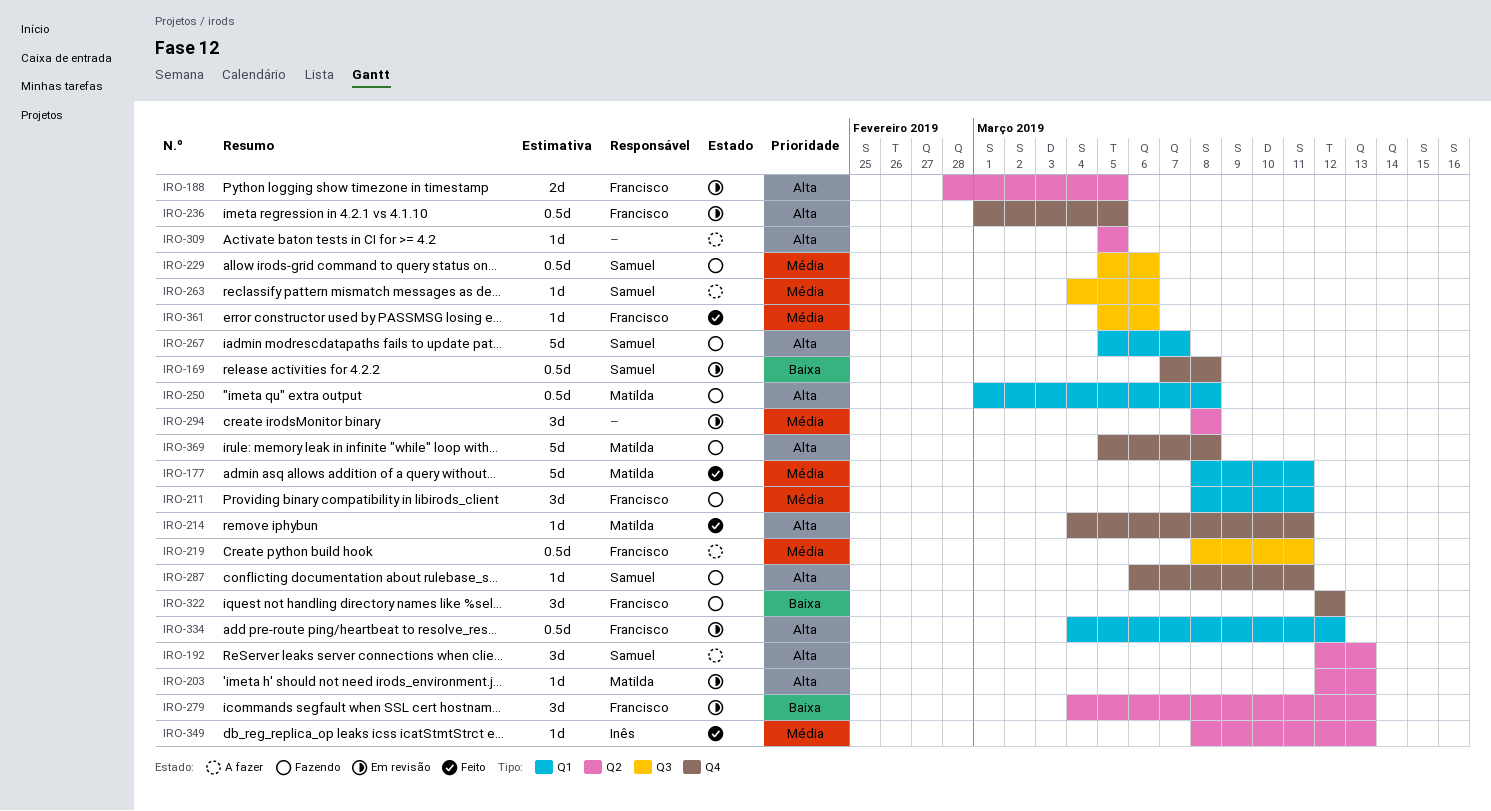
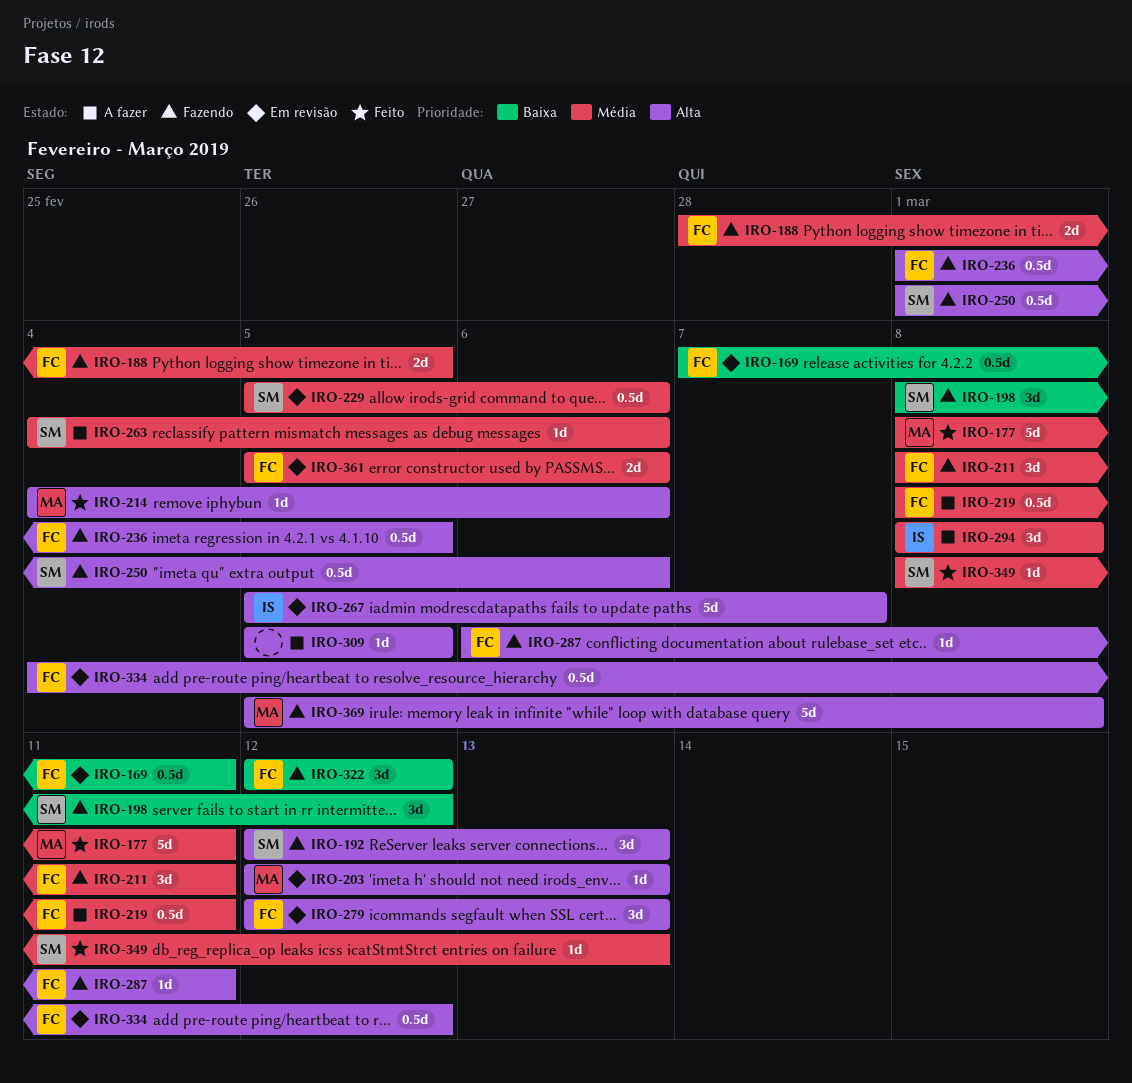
IRO-169, owner: Samuel -> Francisco
IRO-169, due: Mar 8 -> Mar 11
IRO-188, status: Em revisão -> Fazendo
IRO-188, priority: Alta -> Média
IRO-192, status: A fazer -> Fazendo
IRO-198: none -> present
IRO-214, due: Mar 11 -> Mar 6
IRO-229, status: Fazendo -> Em revisão
IRO-236, status: Em revisão -> Fazendo
IRO-250, owner: Matilda -> Samuel
IRO-250, due: Mar 8 -> Mar 6
IRO-267, status: Fazendo -> Em revisão
IRO-267, owner: Samuel -> Inês
IRO-279, priority: Baixa -> Alta
IRO-279, start: Mar 4 -> Mar 12
IRO-287, owner: Samuel -> Francisco
IRO-294, status: Em revisão -> A fazer
IRO-294, owner: none -> Inês
IRO-349, owner: Inês -> Samuel
IRO-361, status: Feito -> Em revisão
IRO-361, estimate: 1d -> 2d

